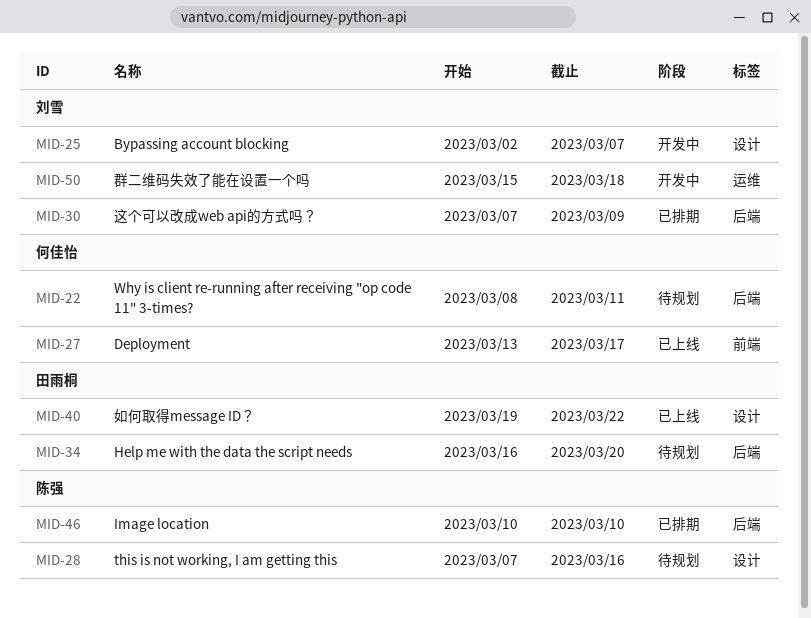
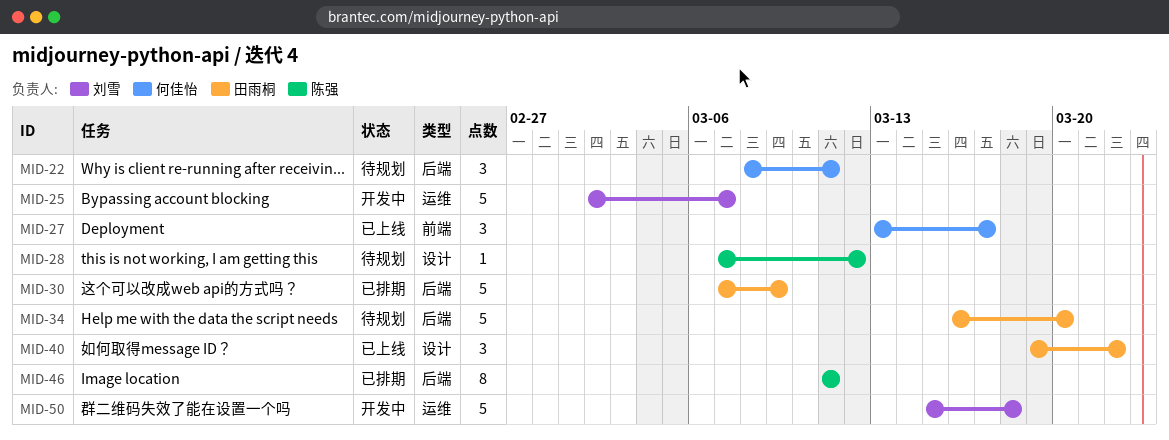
MID-25, label: 设计 -> 运维
MID-28, due: Mar 16 -> Mar 12
MID-30, owner: 刘雪 -> 田雨桐
MID-46, start: Mar 10 -> Mar 11
MID-46, due: Mar 10 -> Mar 11

